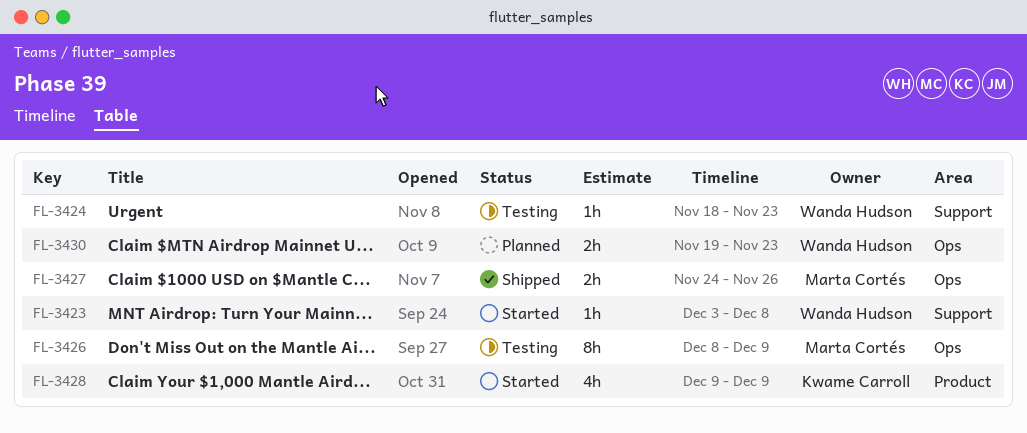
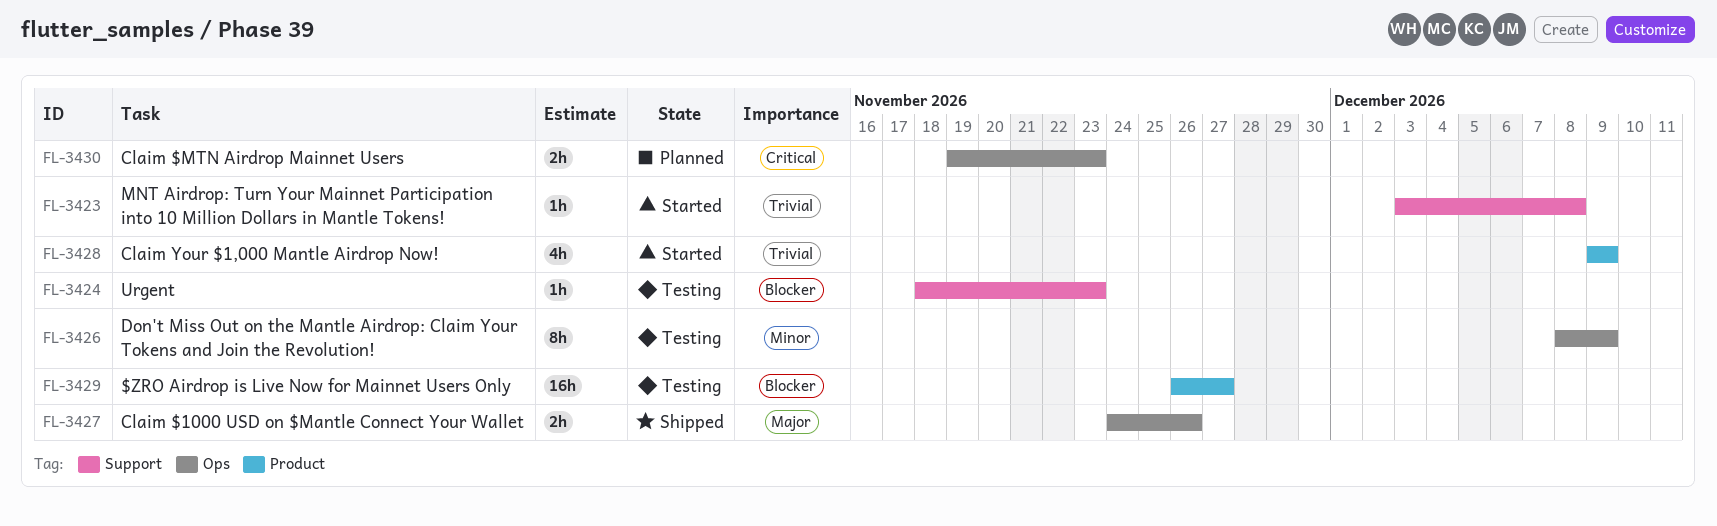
FL-3429: none -> present

